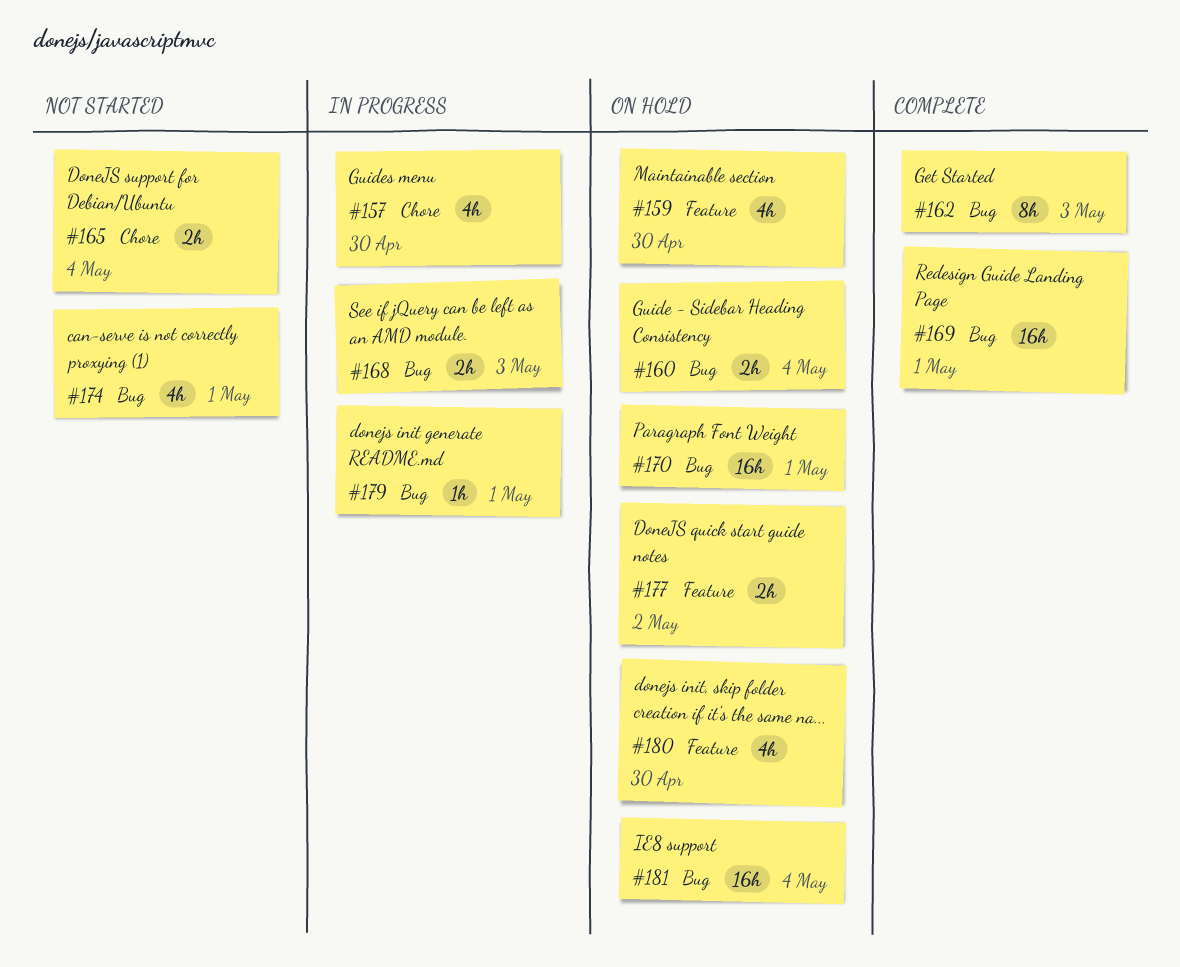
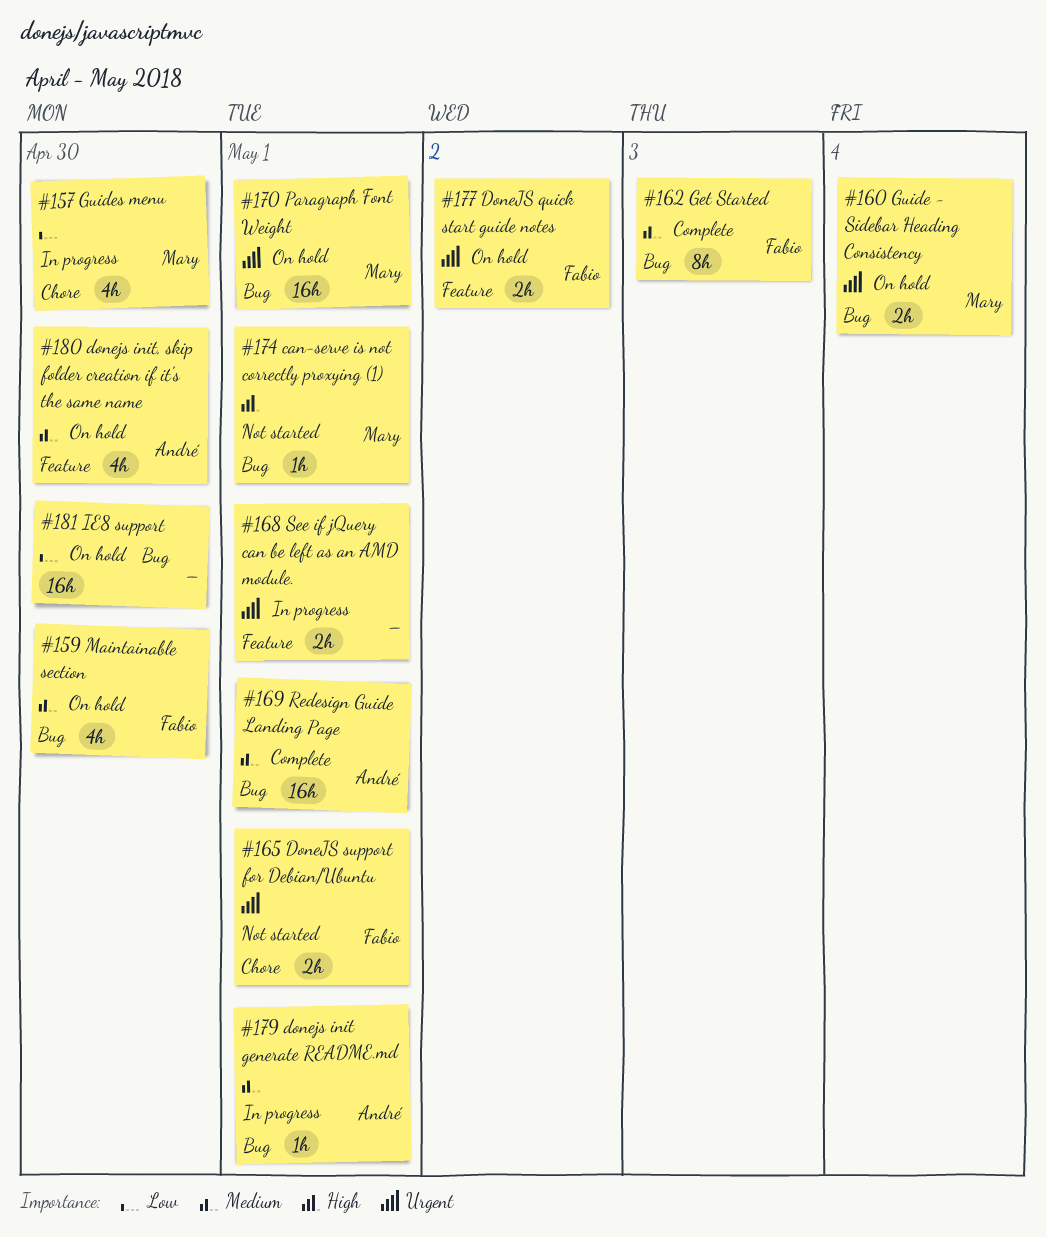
#159, label: Feature -> Bug
#165, due: May 4 -> May 1
#168, label: Bug -> Feature
#168, due: May 3 -> May 1
#174, estimate: 4h -> 1h
#181, due: May 4 -> Apr 30

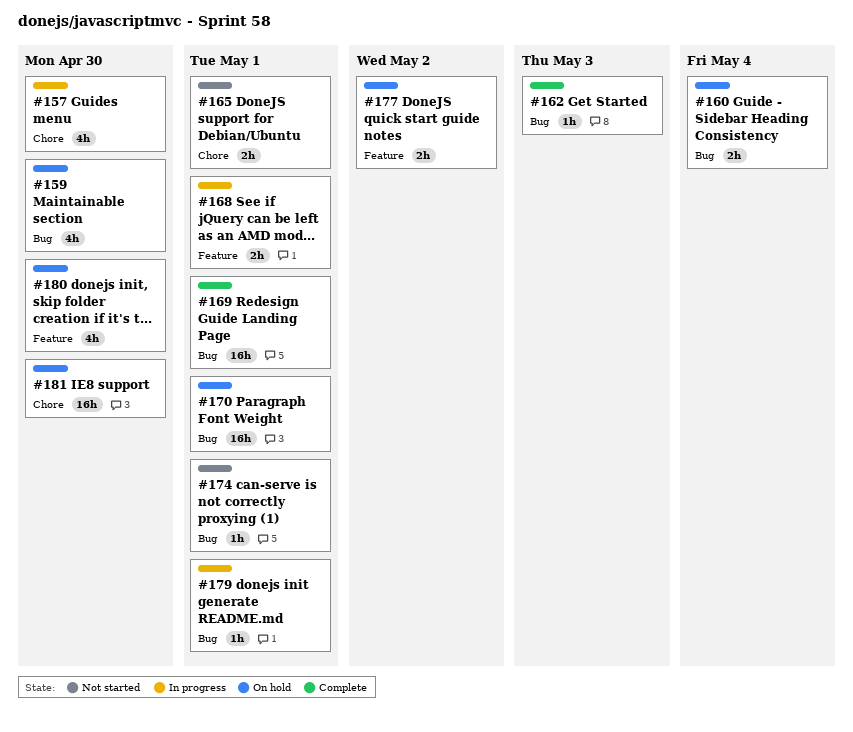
#162, estimate: 8h -> 1h
#181, label: Bug -> Chore

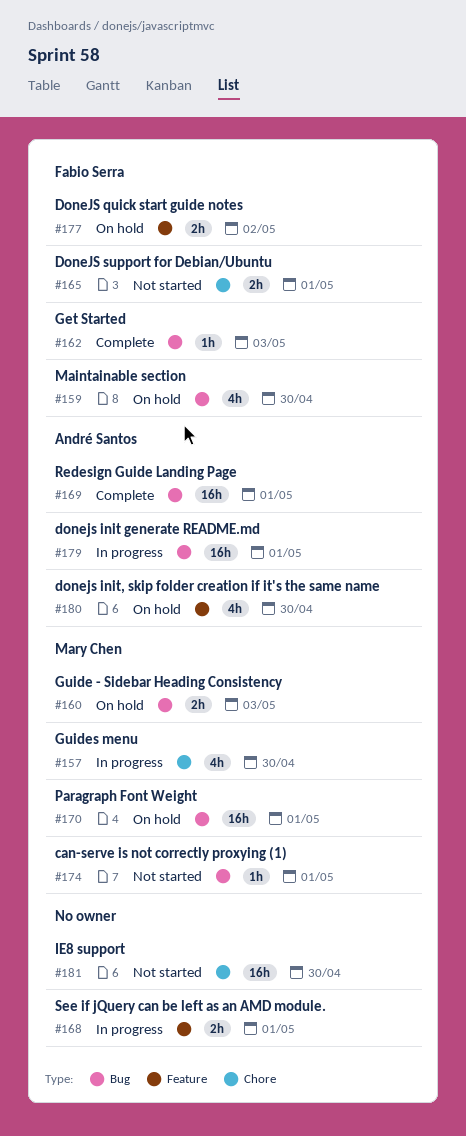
#160, due: May 4 -> May 3
#179, estimate: 1h -> 16h
#181, status: On hold -> Not started

